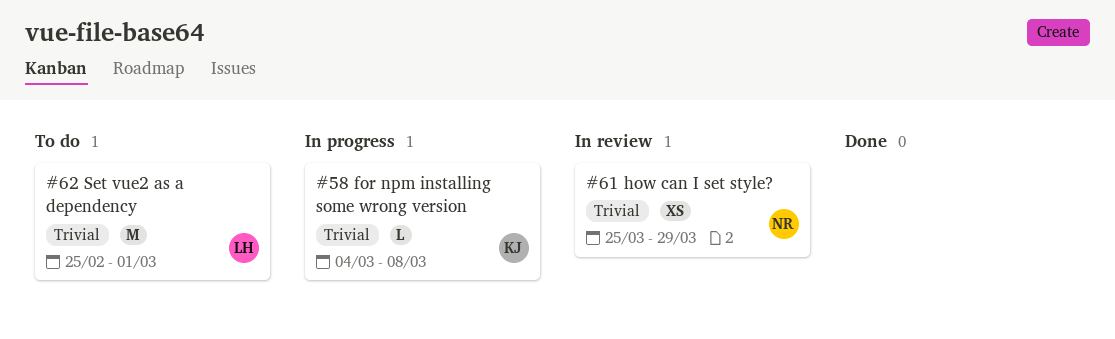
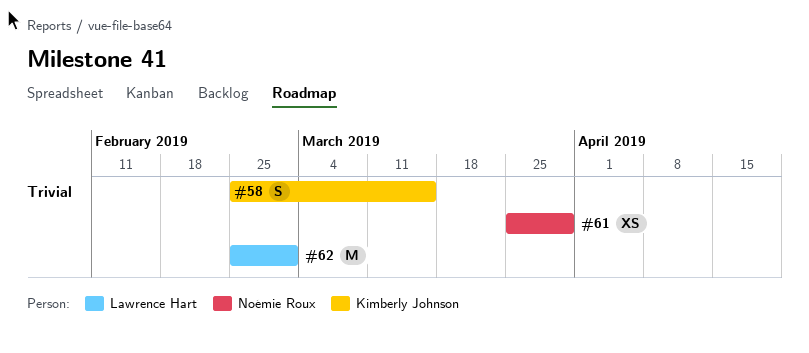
#58, estimate: L -> S
#58, start: Mar 4 -> Feb 25
#58, due: Mar 8 -> Mar 15

